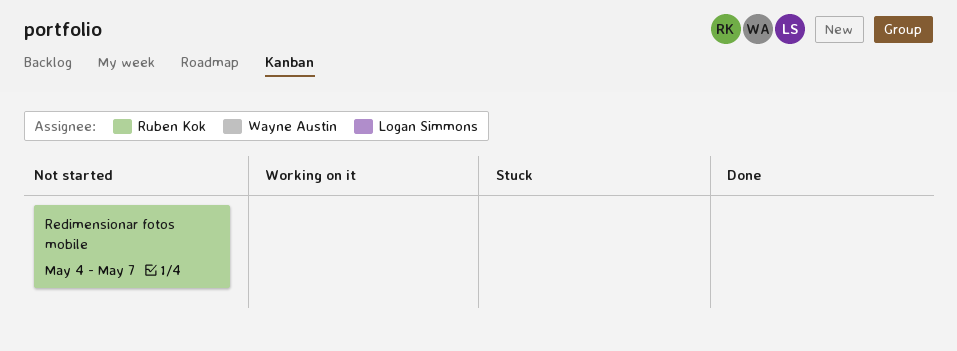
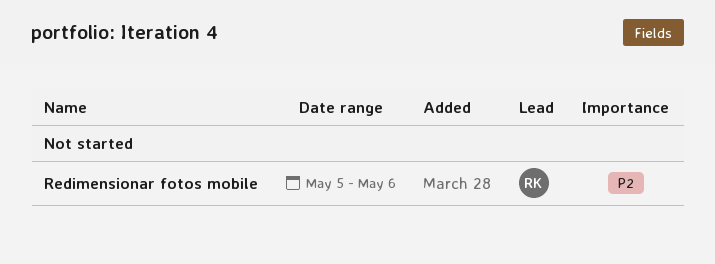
Redimensionar fotos mobile, start: May 4 -> May 5
Redimensionar fotos mobile, due: May 7 -> May 6

